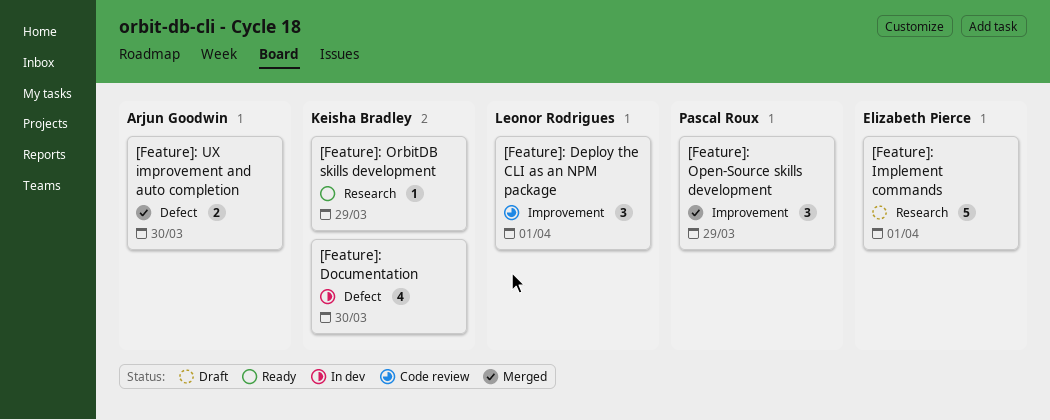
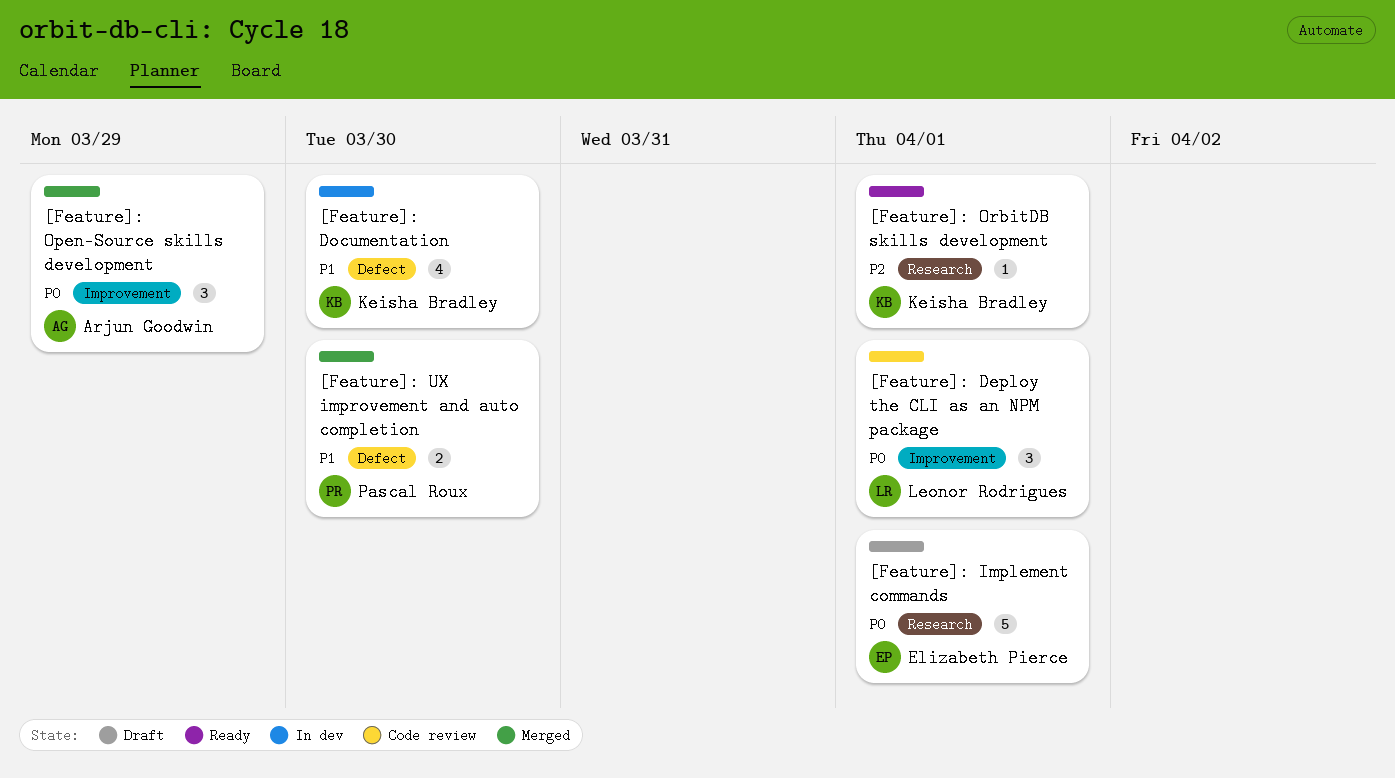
[Feature]: Open-Source skills development, owner: Pascal Roux -> Arjun Goodwin
[Feature]: OrbitDB skills development, due: Mar 29 -> Apr 1
[Feature]: UX improvement and auto completion, owner: Arjun Goodwin -> Pascal Roux

